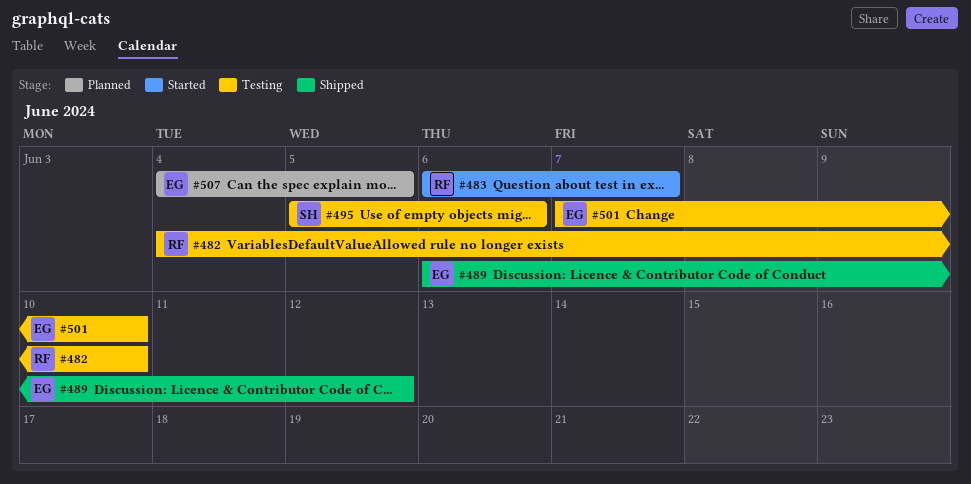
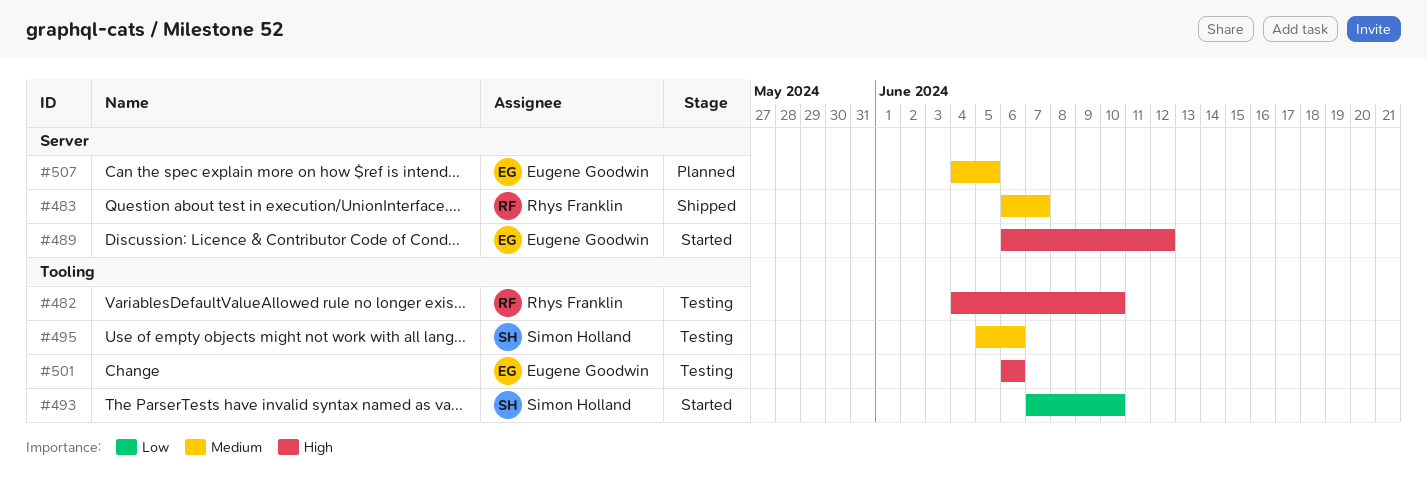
#483, status: Started -> Shipped
#489, status: Shipped -> Started
#493: none -> present
#501, start: Jun 7 -> Jun 6
#501, due: Jun 10 -> Jun 6

